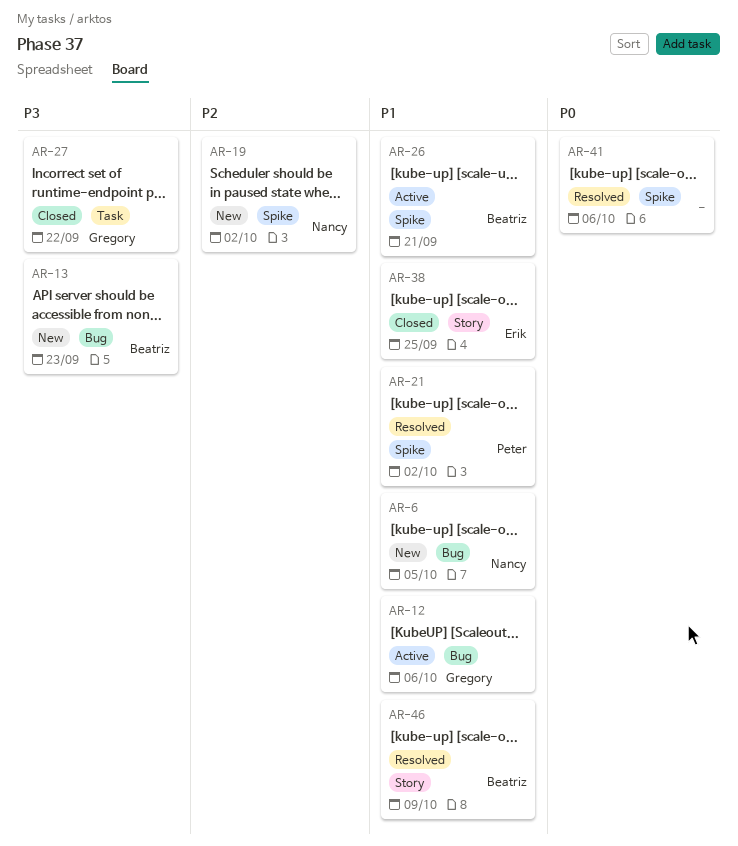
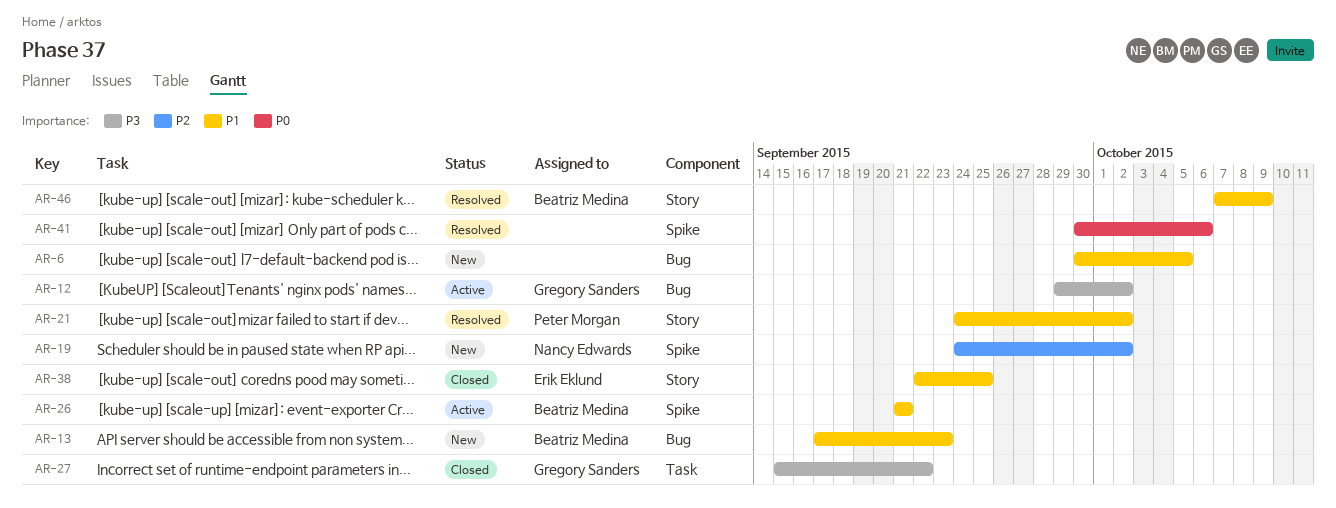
AR-6, owner: Nancy Edwards -> none
AR-12, priority: P1 -> P3
AR-12, due: Oct 6 -> Oct 2
AR-13, priority: P3 -> P1
AR-21, label: Spike -> Story

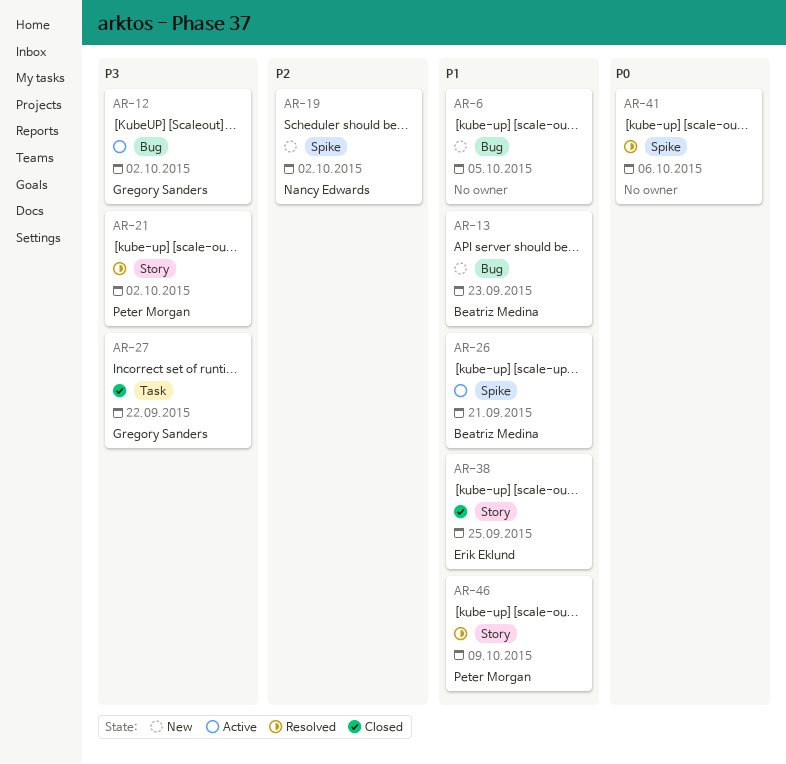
AR-21, priority: P1 -> P3
AR-46, owner: Beatriz Medina -> Peter Morgan

